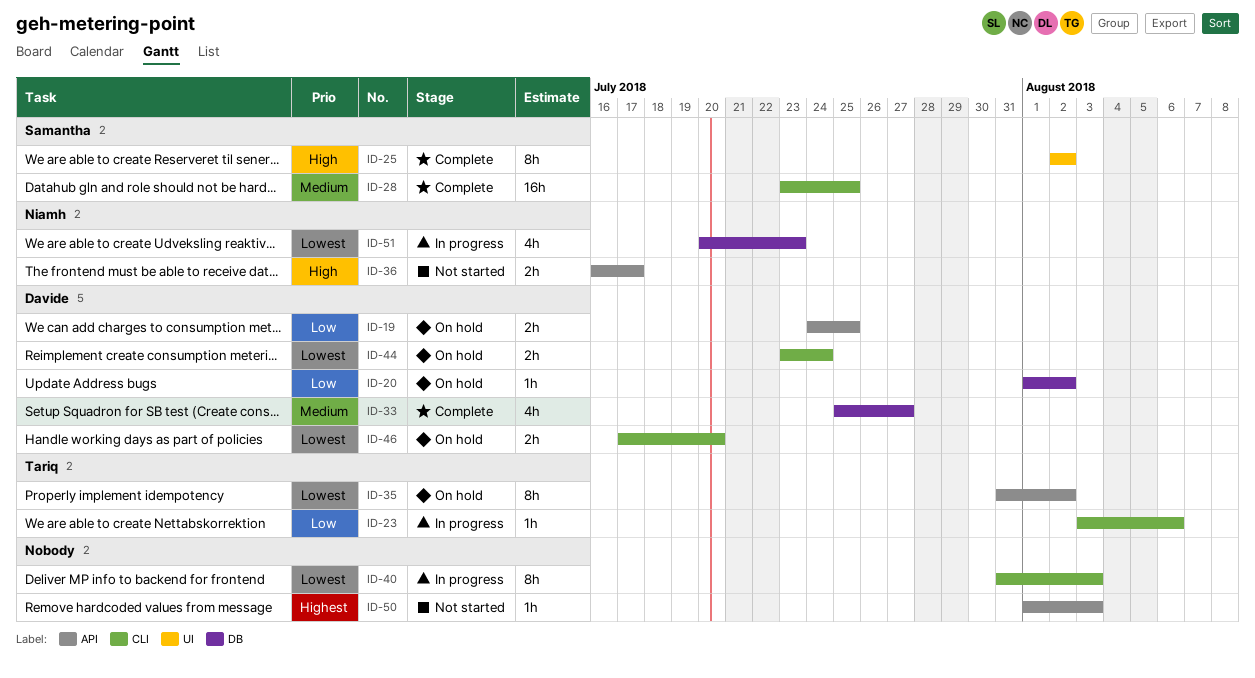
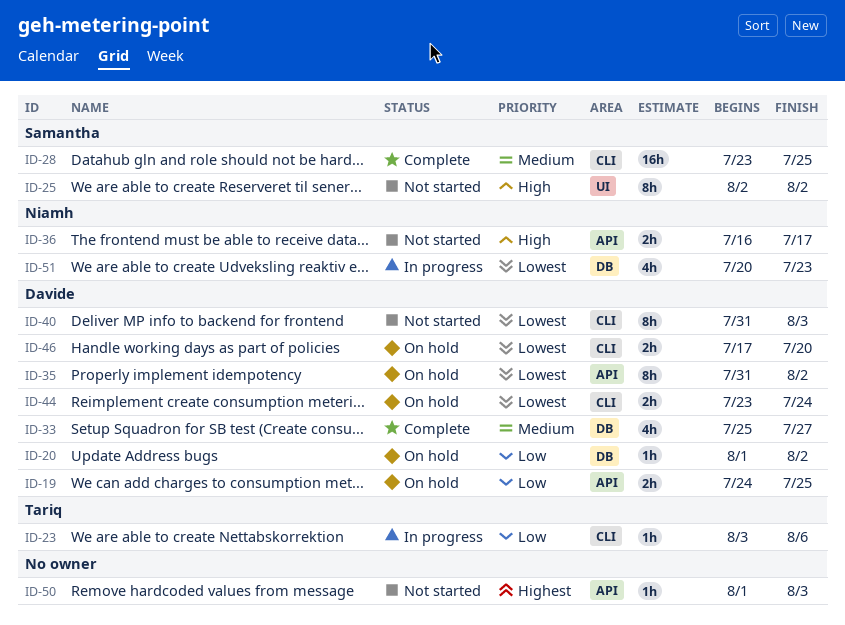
ID-25, status: Complete -> Not started
ID-35, owner: Tariq -> Davide
ID-40, status: In progress -> Not started
ID-40, owner: none -> Davide

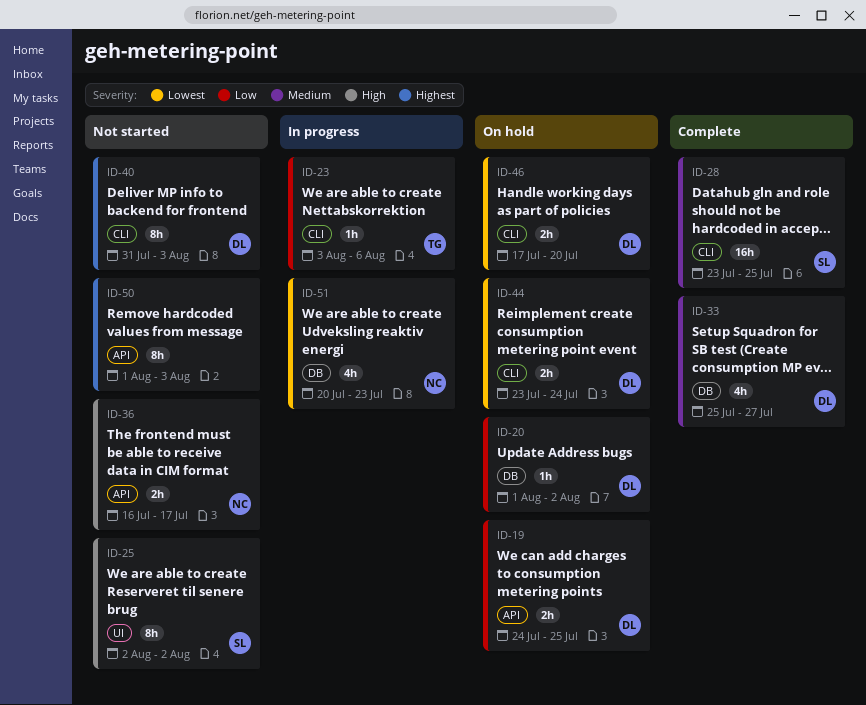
ID-35: present -> none
ID-40, priority: Lowest -> Highest
ID-50, estimate: 1h -> 8h

